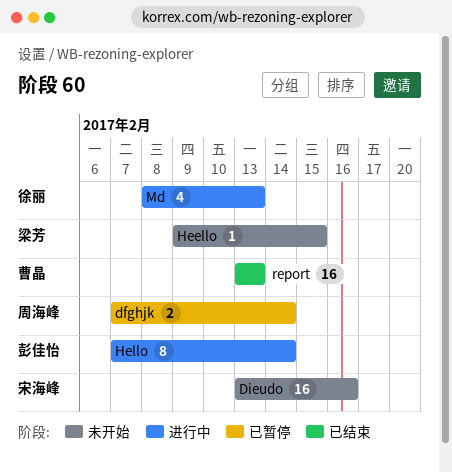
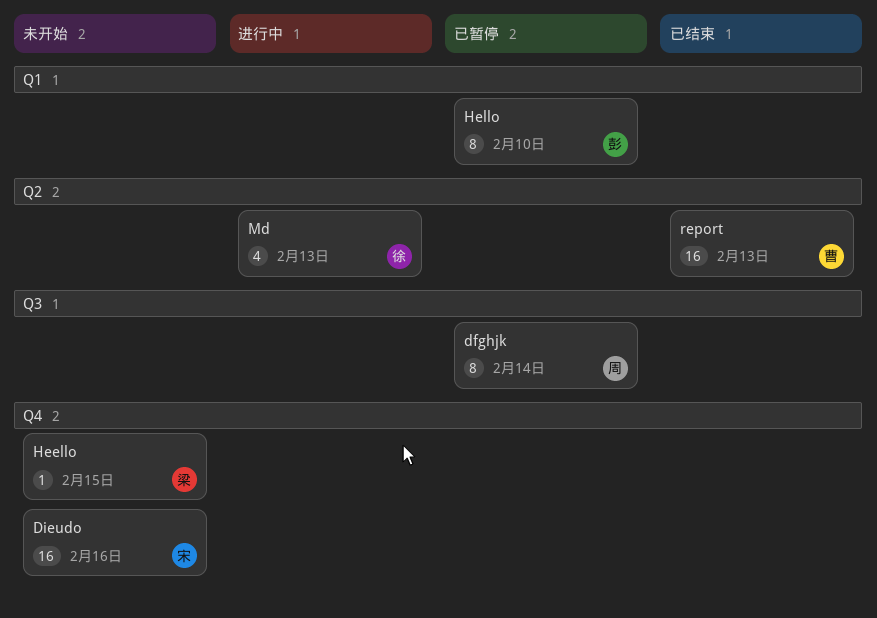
dfghjk, estimate: 2 -> 8
Hello, status: 进行中 -> 已暂停
Hello, due: Feb 14 -> Feb 10

